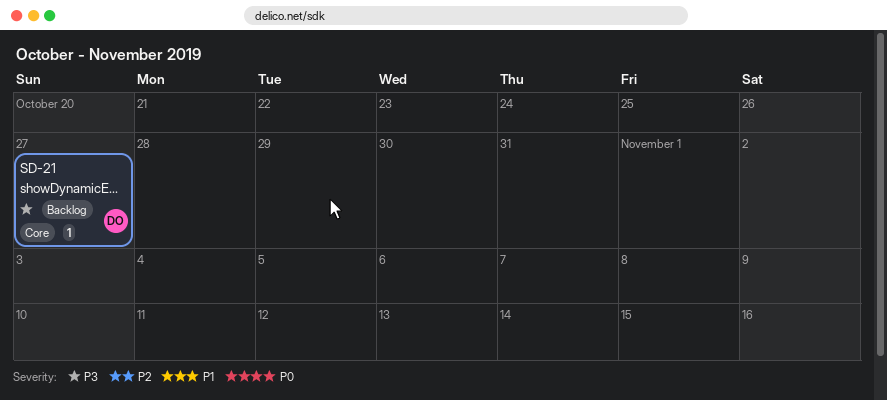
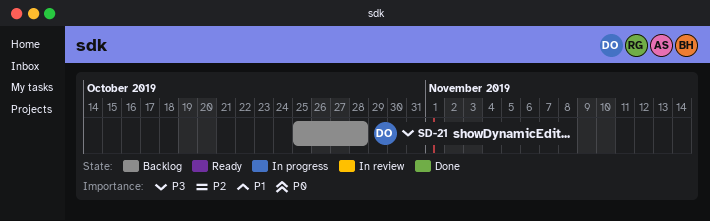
SD-21, due: Oct 27 -> Oct 28

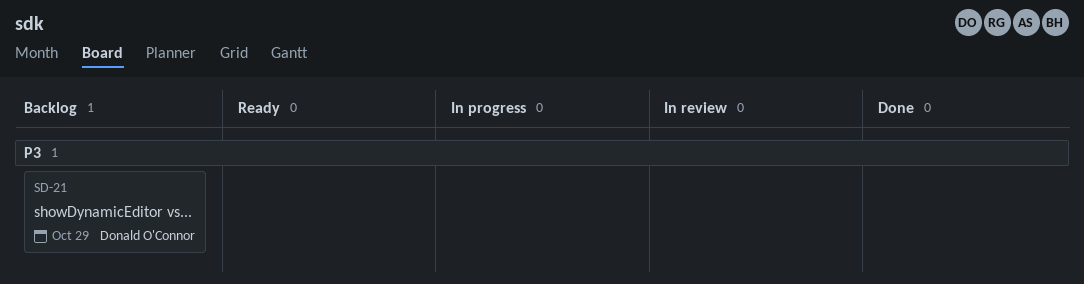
SD-21, due: Oct 28 -> Oct 29

